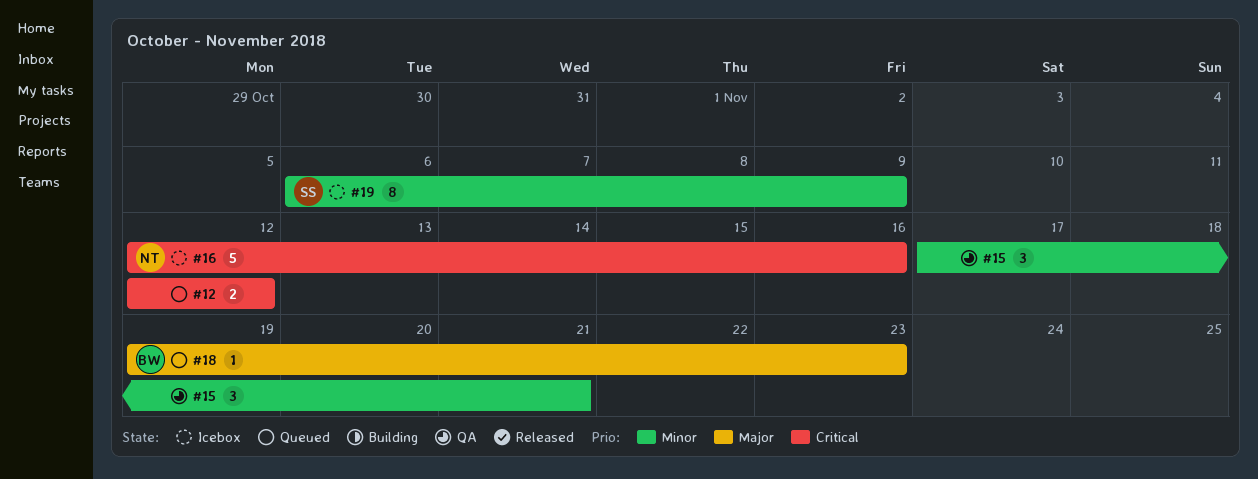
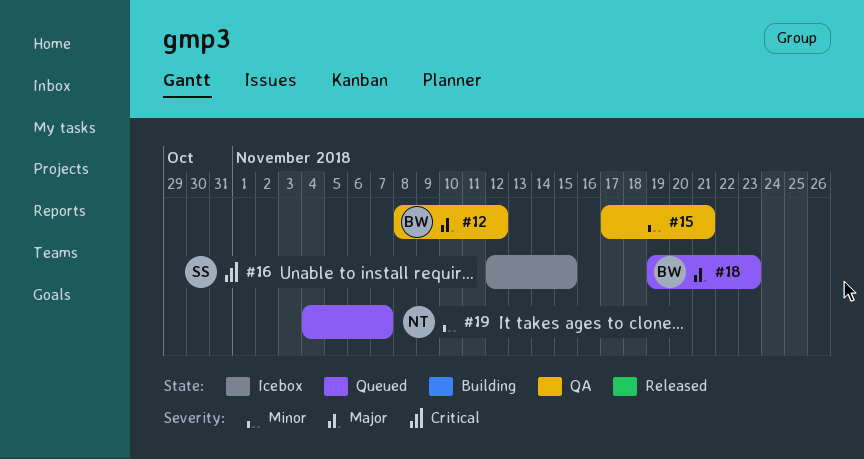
#12, status: Queued -> QA
#12, owner: none -> BW
#12, priority: Critical -> Major
#12, start: Nov 12 -> Nov 8
#16, owner: NT -> SS
#16, due: Nov 16 -> Nov 15
#19, status: Icebox -> Queued
#19, owner: SS -> NT
#19, start: Nov 6 -> Nov 4
#19, due: Nov 9 -> Nov 7

